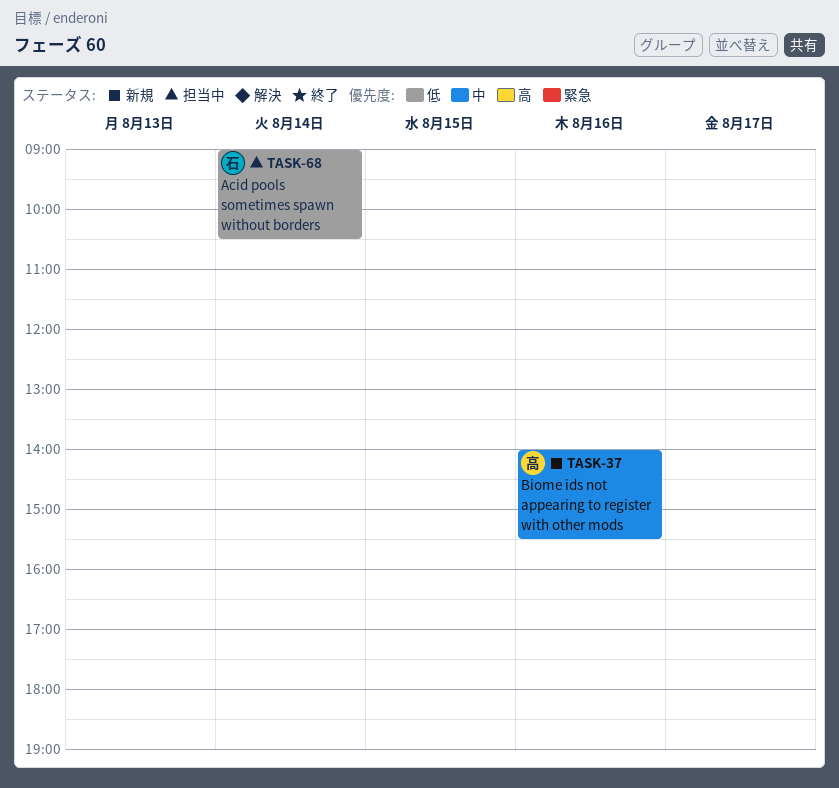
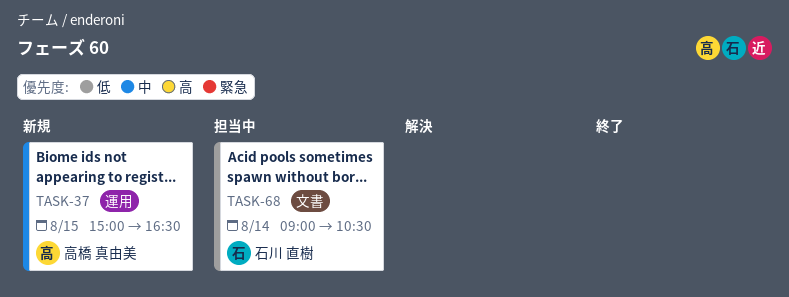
TASK-37, day: Aug 16 -> Aug 15
TASK-37, begins: 14:00 -> 15:00
TASK-37, ends: 15:30 -> 16:30

